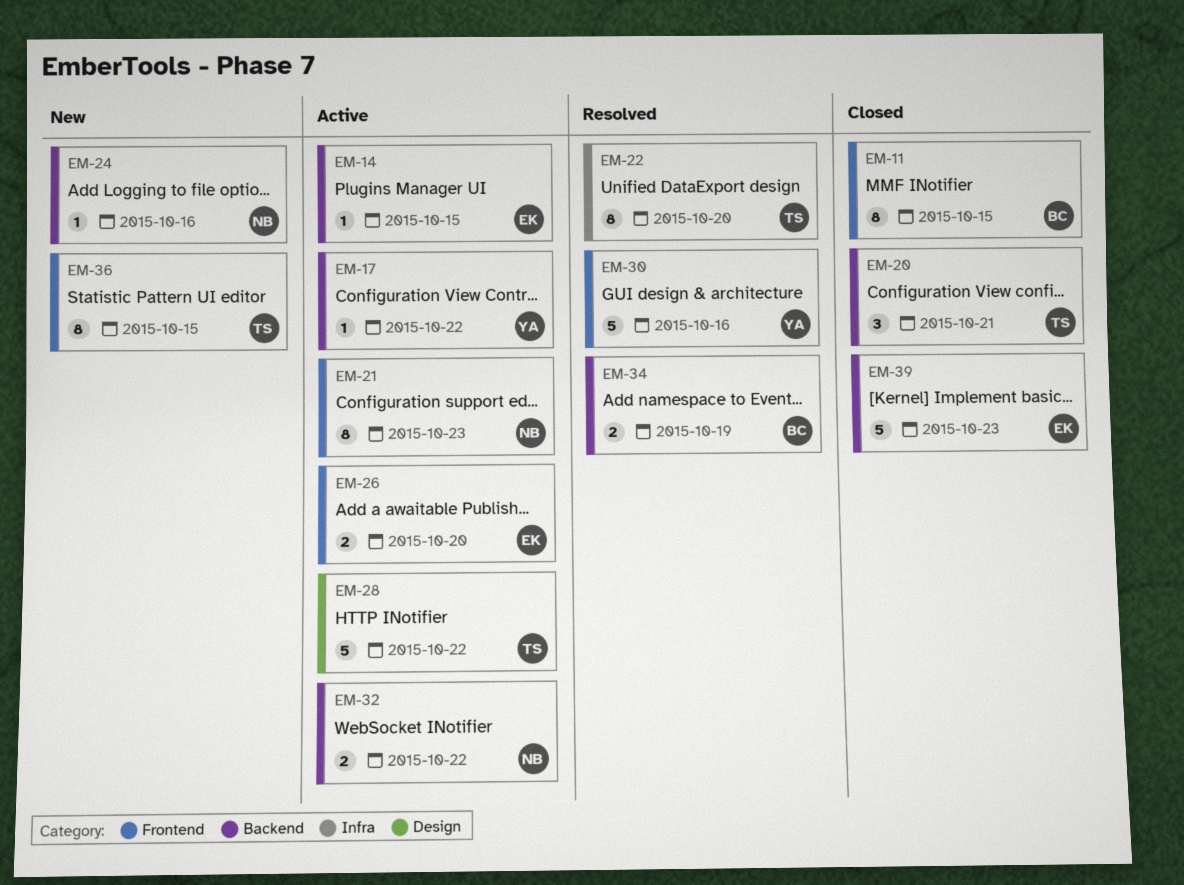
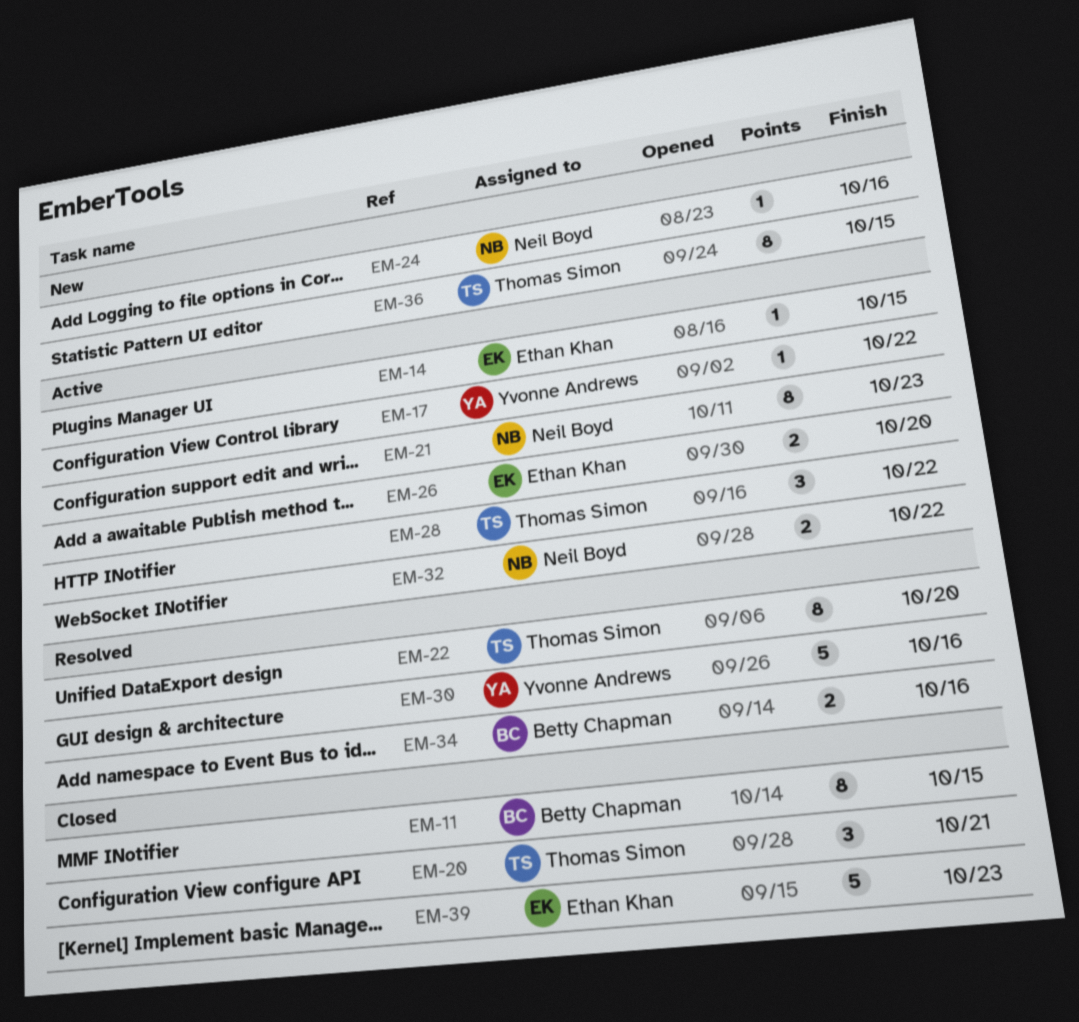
EM-28, estimate: 5 -> 3
EM-34, due: Oct 19 -> Oct 16

